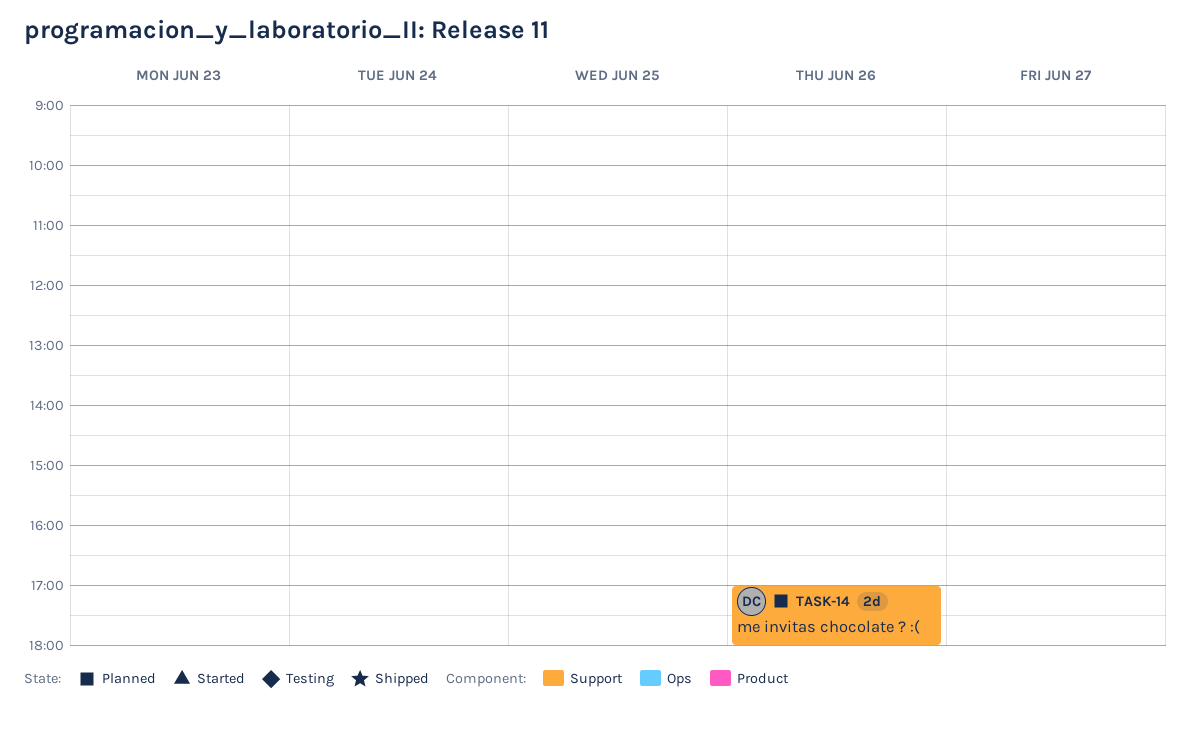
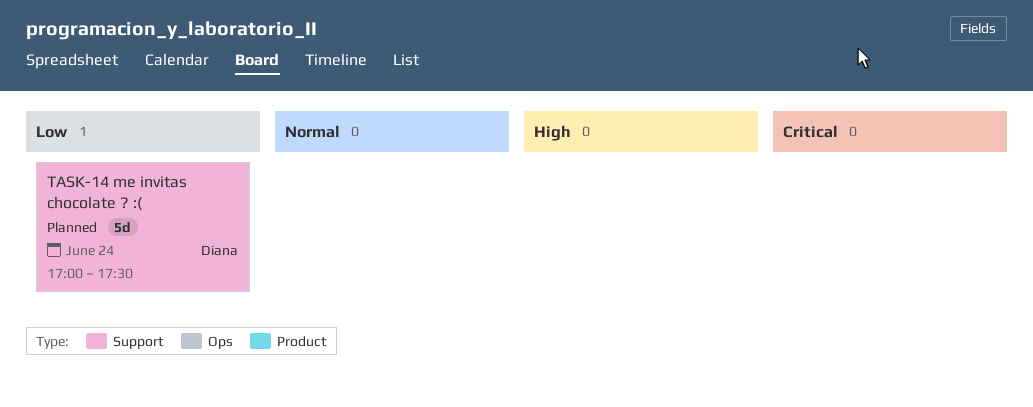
TASK-14, estimate: 2d -> 5d
TASK-14, day: Jun 26 -> Jun 24
TASK-14, ends: 18:00 -> 17:30

